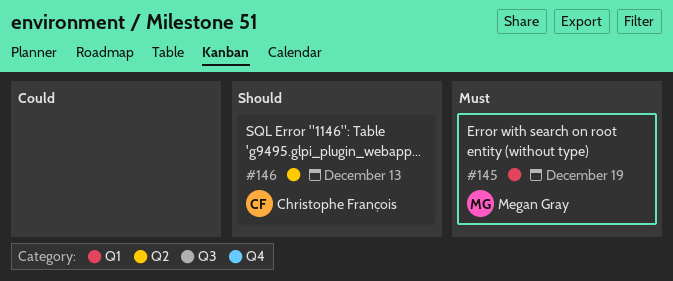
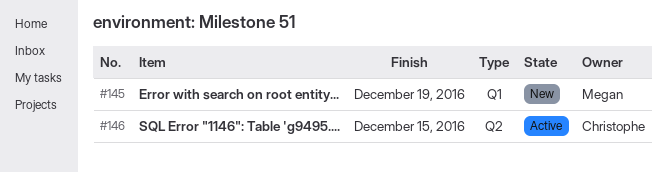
#146, due: Dec 13 -> Dec 15

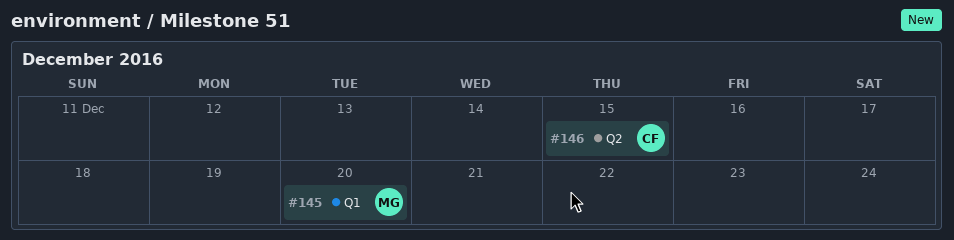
#145, due: Dec 19 -> Dec 20

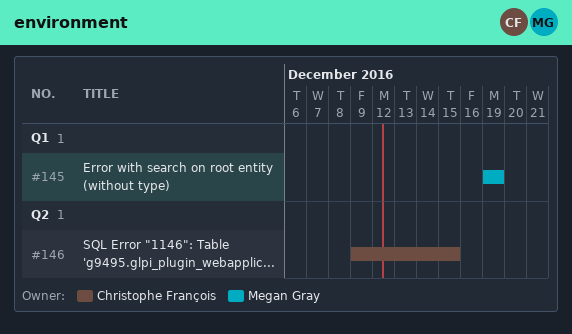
#145, due: Dec 20 -> Dec 19

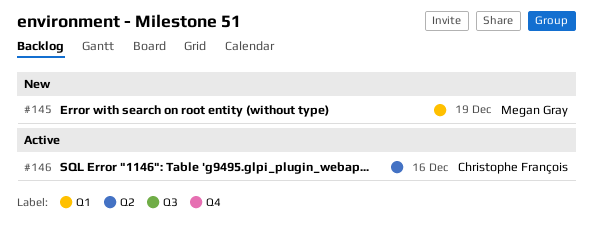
#146, due: Dec 15 -> Dec 16

